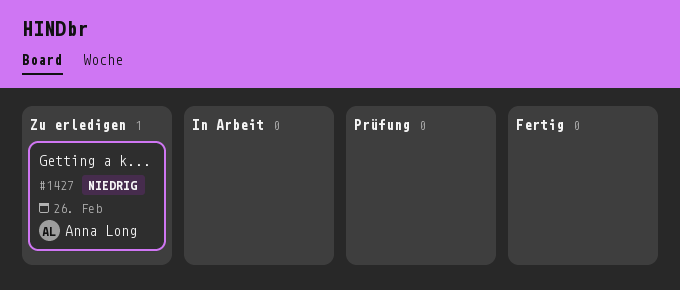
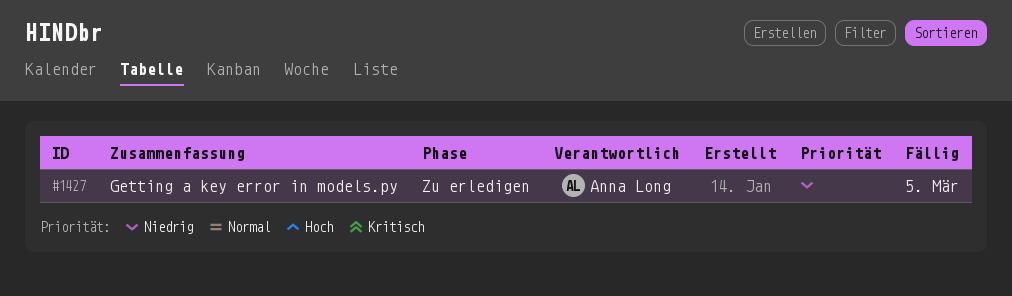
#1427, due: Feb 26 -> Mar 5

